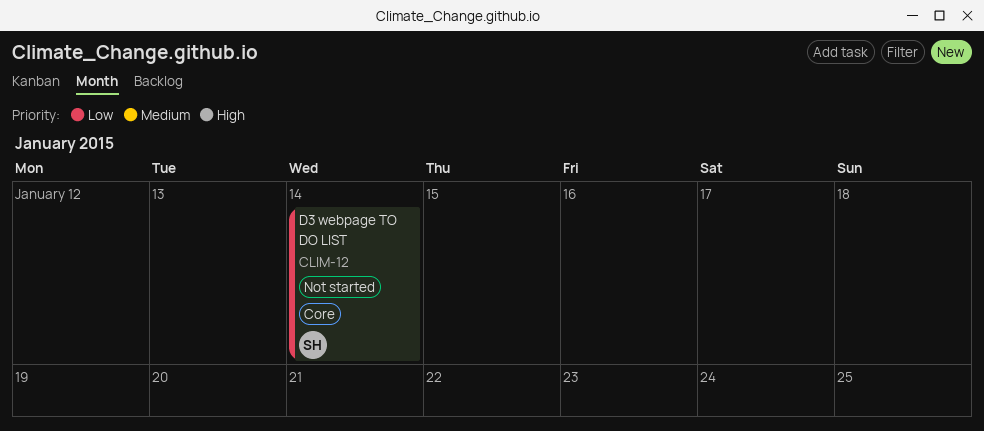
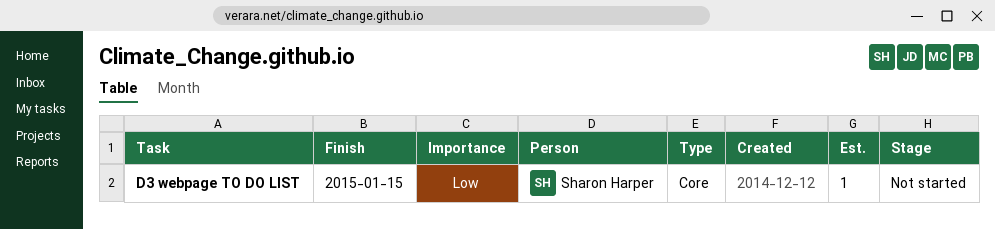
D3 webpage TO DO LIST, due: Jan 14 -> Jan 15

